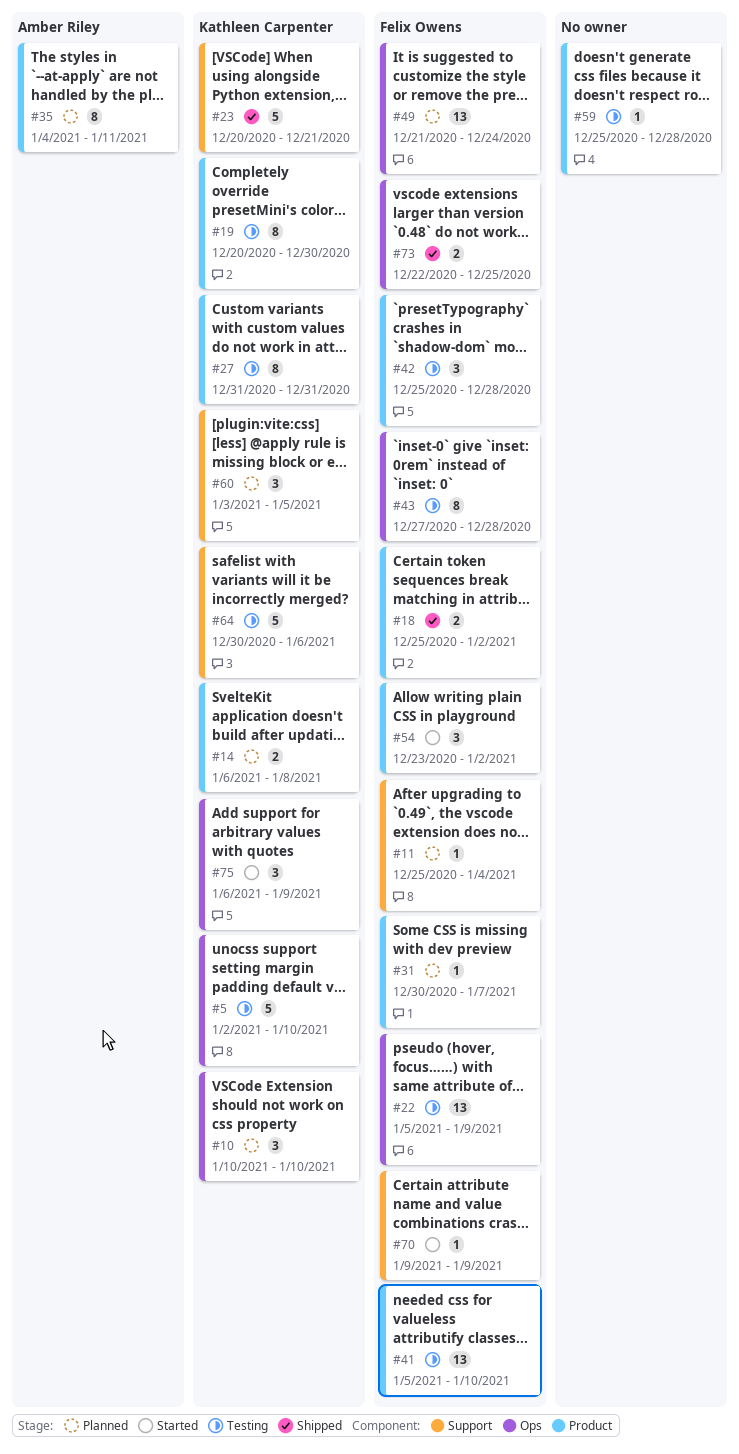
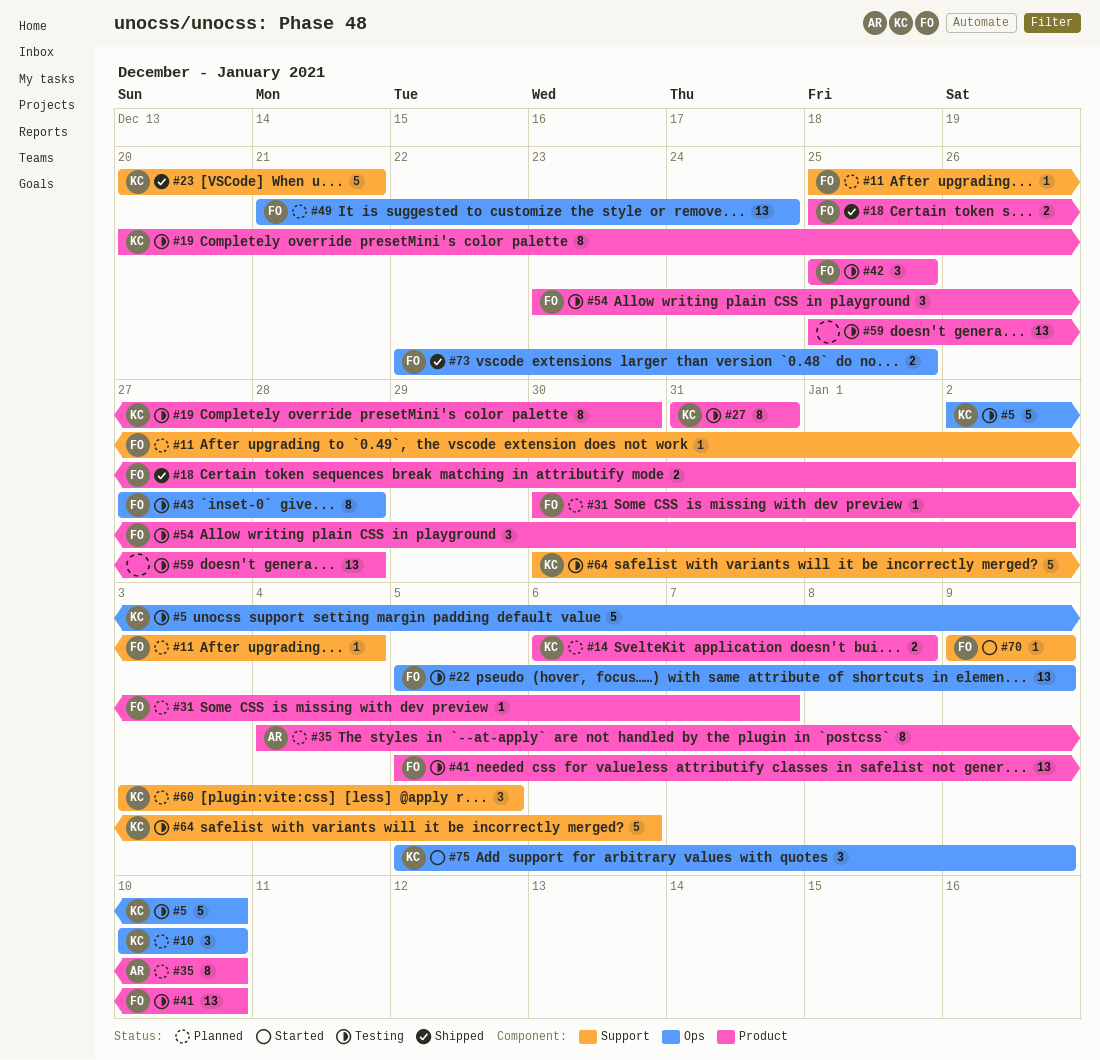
#35, due: Jan 11 -> Jan 10
#42, due: Dec 28 -> Dec 25
#54, status: Started -> Testing
#59, estimate: 1 -> 13
#75, start: Jan 6 -> Jan 5

